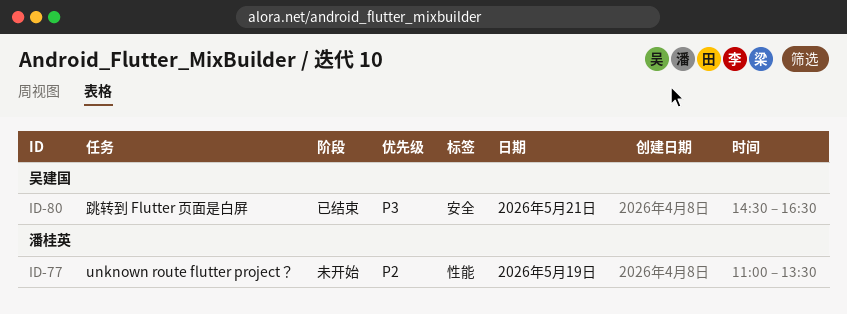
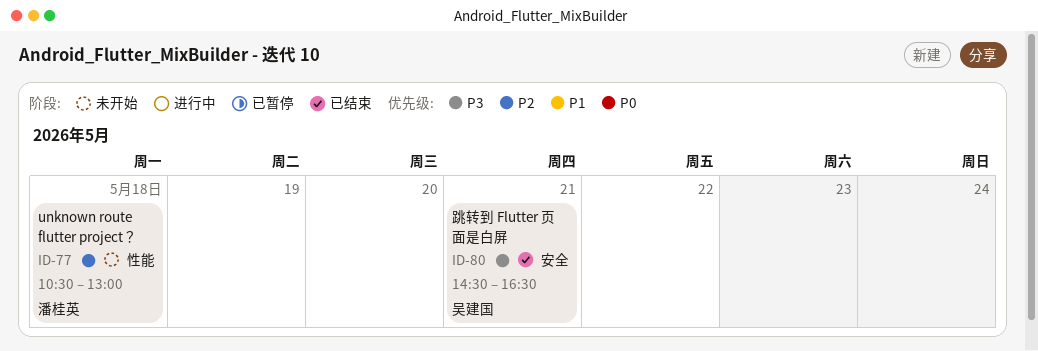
ID-77, day: May 19 -> May 18
ID-77, begins: 11:00 -> 10:30
ID-77, ends: 13:30 -> 13:00

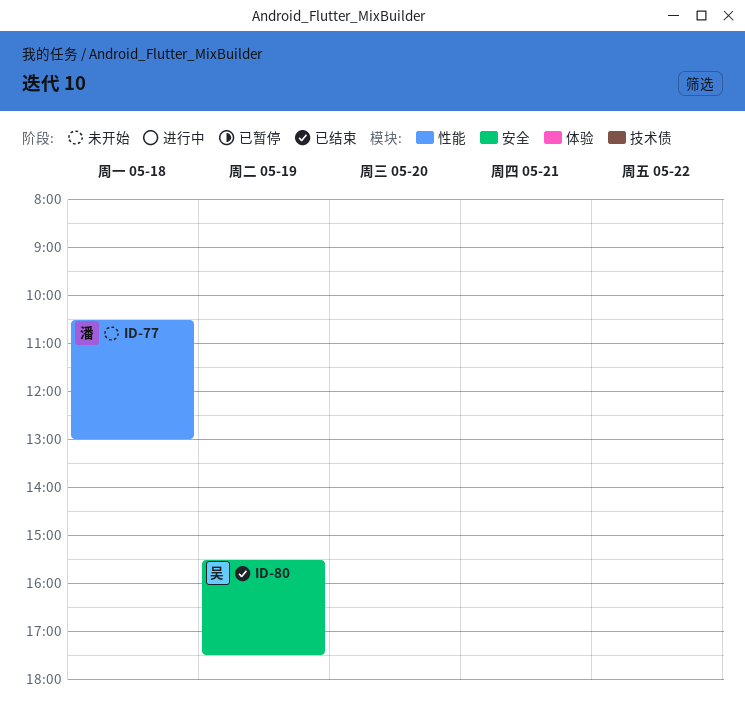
ID-80, day: May 21 -> May 19
ID-80, begins: 14:30 -> 15:30
ID-80, ends: 16:30 -> 17:30

